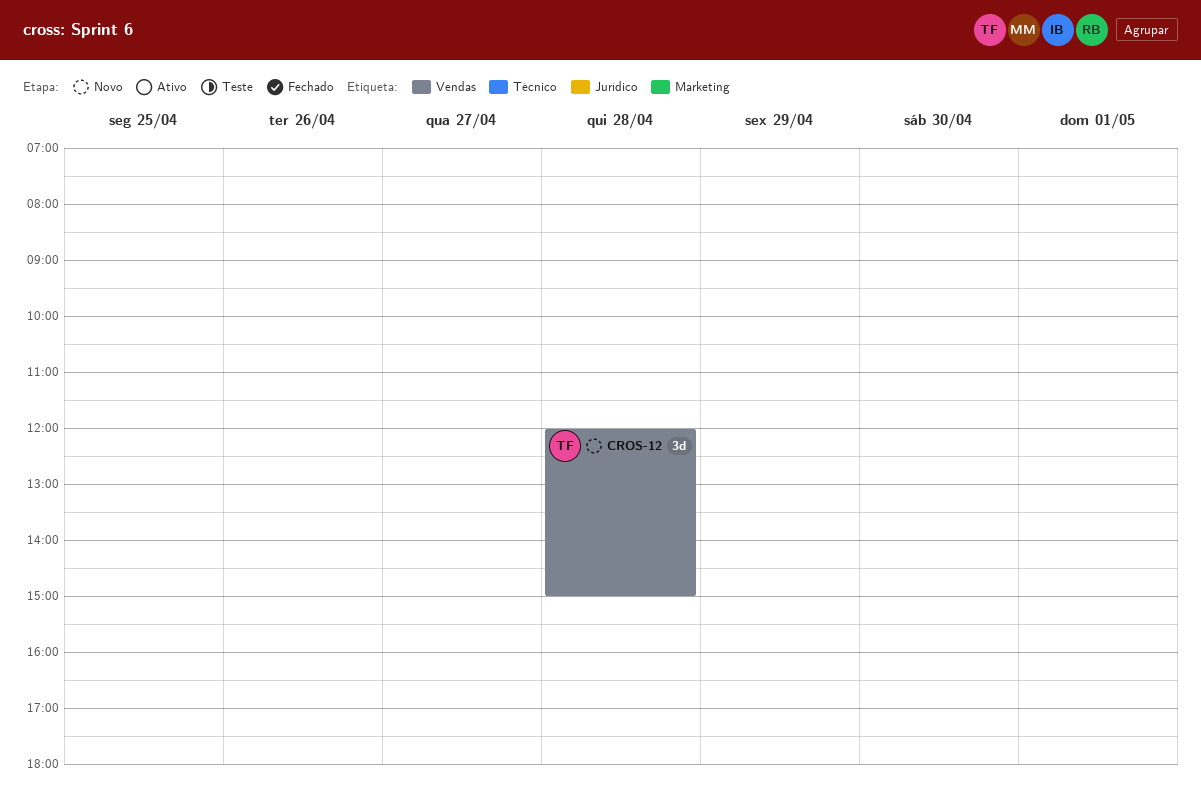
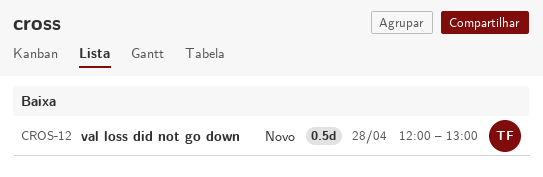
CROS-12, estimate: 3d -> 0.5d
CROS-12, ends: 15:00 -> 13:00

